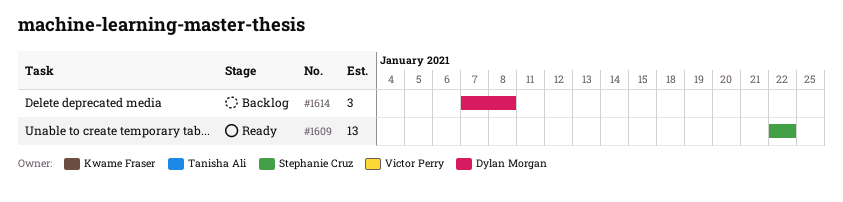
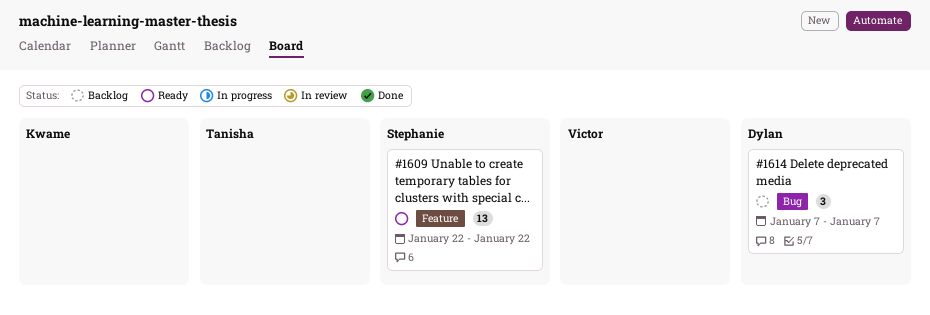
#1614, due: Jan 8 -> Jan 7

